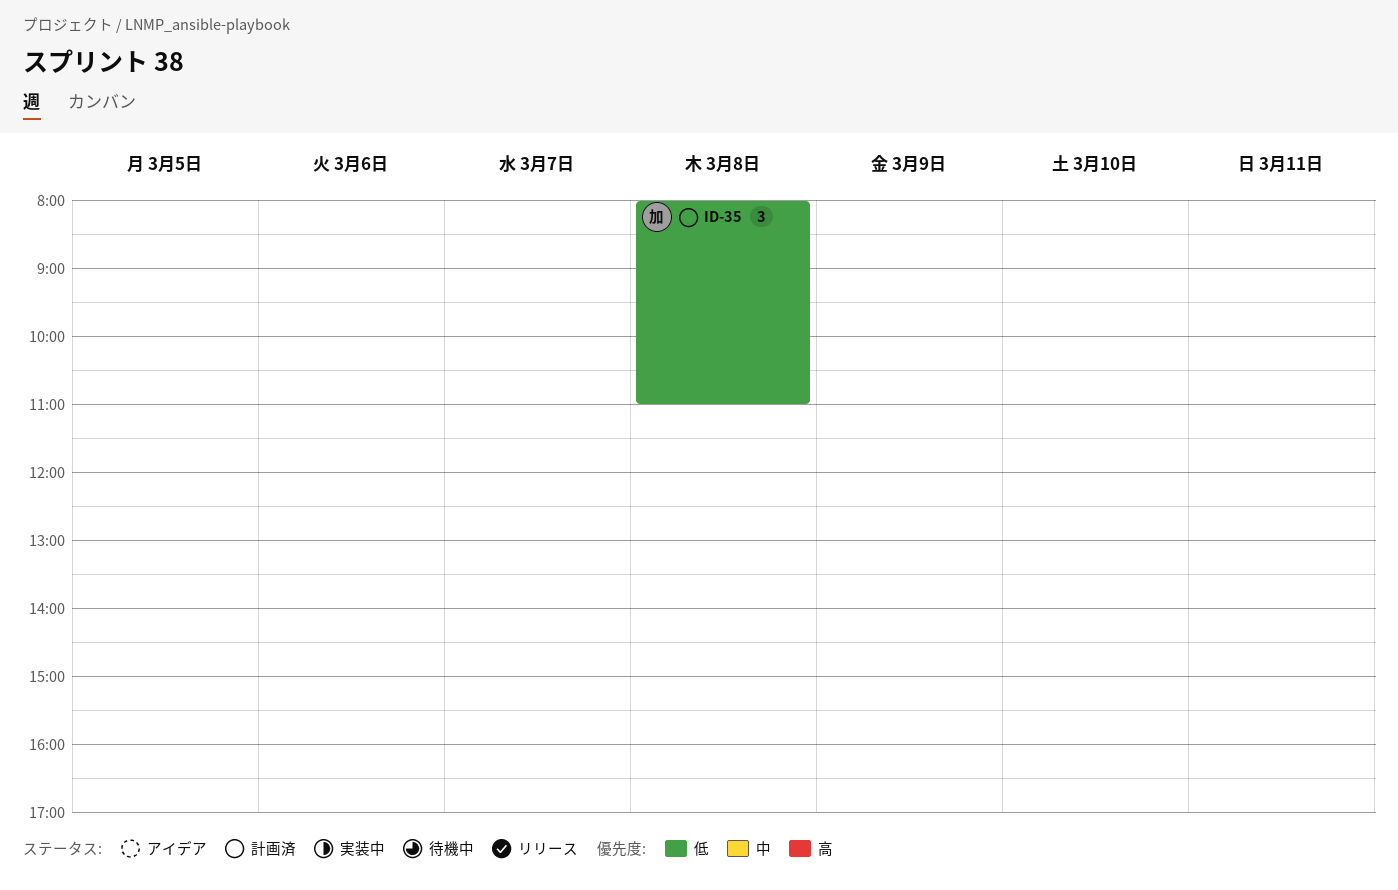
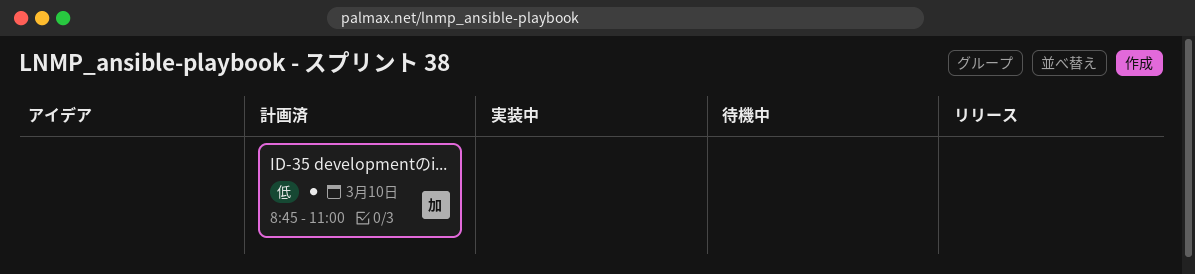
ID-35, estimate: 3 -> 1
ID-35, day: Mar 8 -> Mar 10
ID-35, begins: 08:00 -> 08:45

